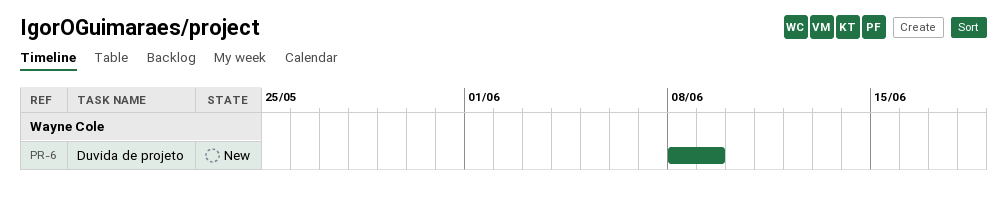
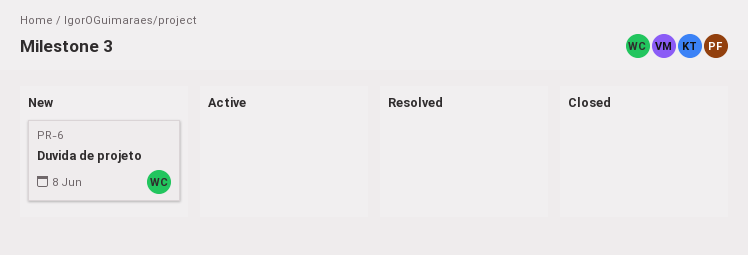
PR-6, due: Jun 9 -> Jun 8

